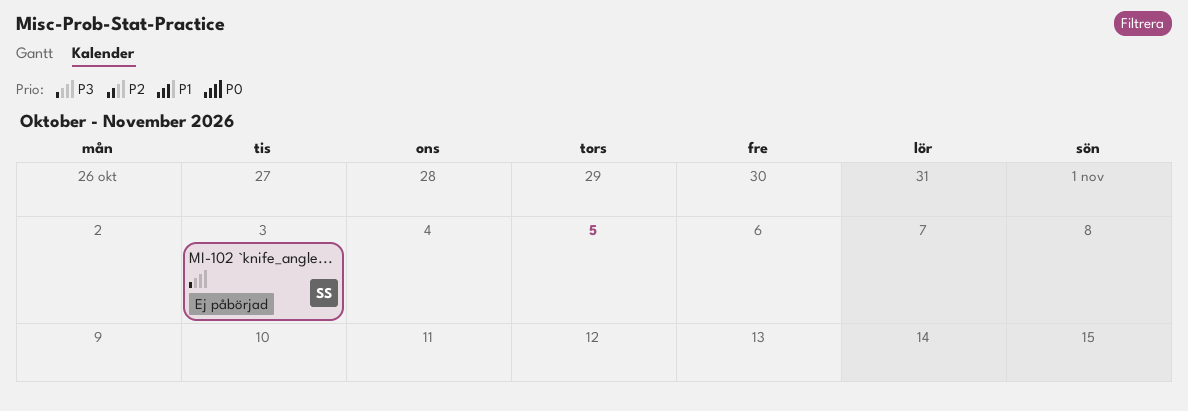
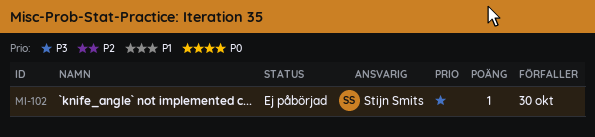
MI-102, due: Nov 3 -> Oct 30

